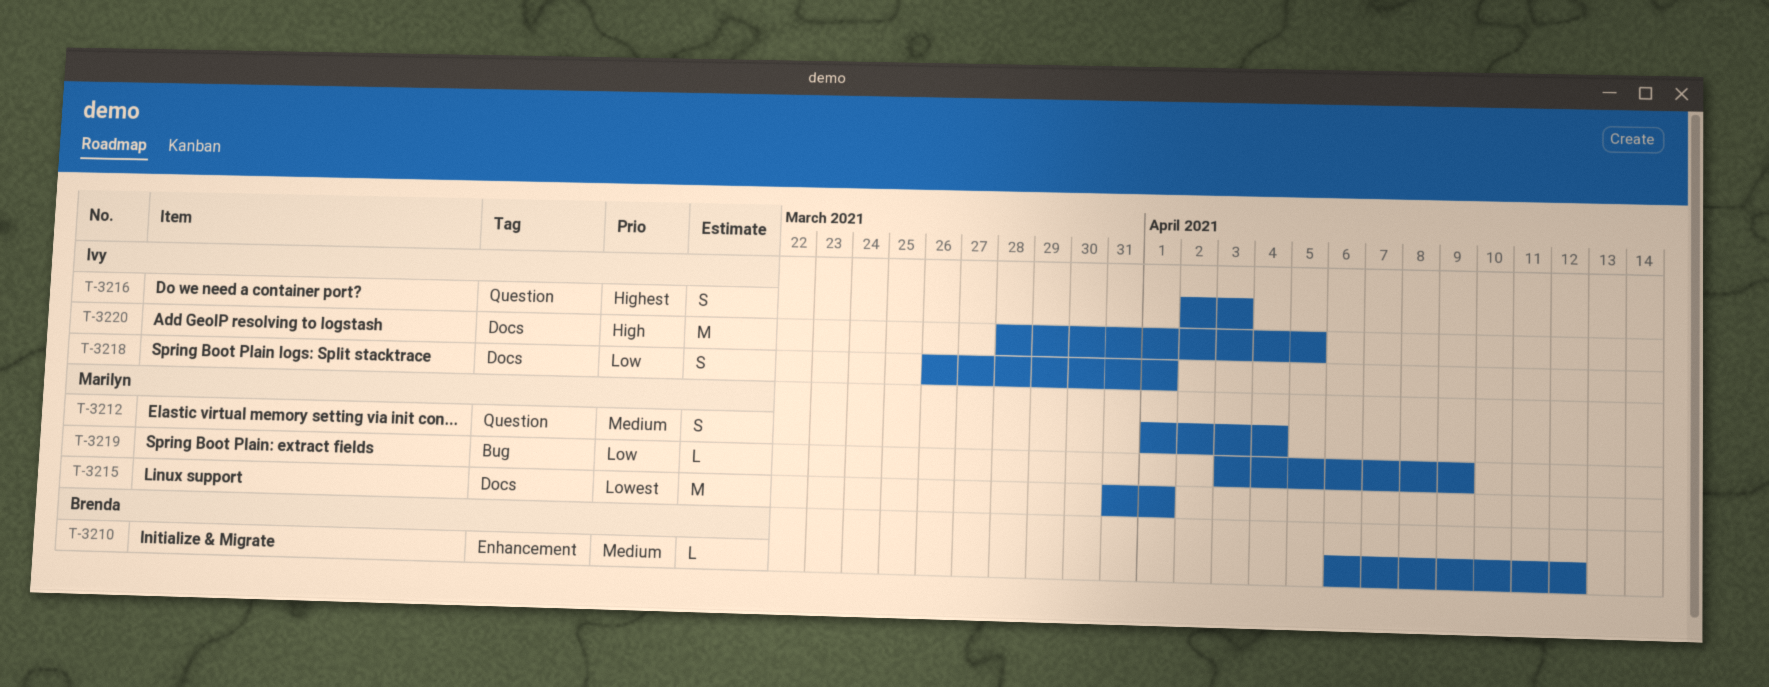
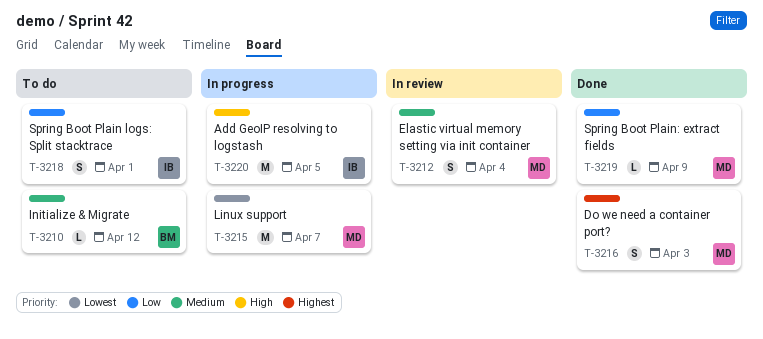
T-3215, due: Apr 1 -> Apr 7
T-3216, owner: Ivy -> Marilyn

